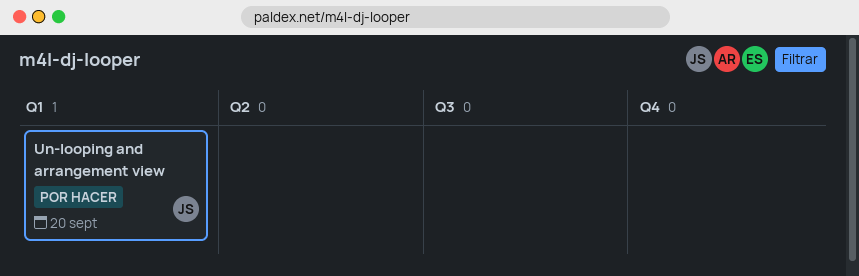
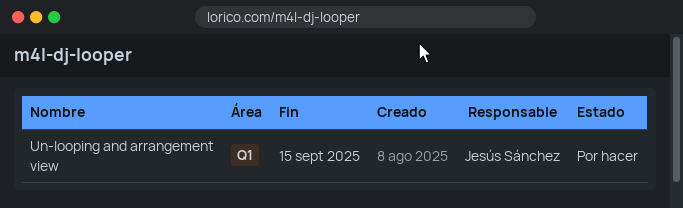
Un-looping and arrangement view, due: Sep 20 -> Sep 15

